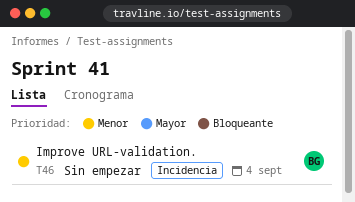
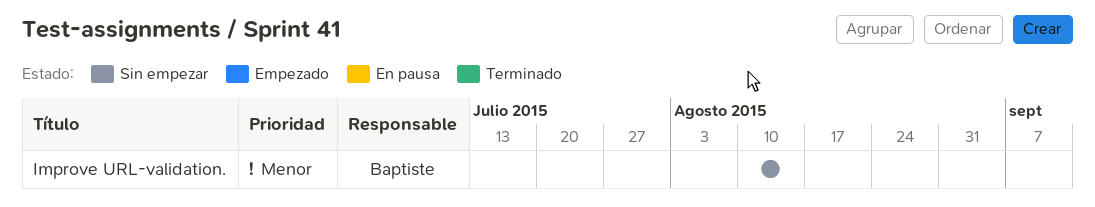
Improve URL-validation., due: Sep 4 -> Aug 14

